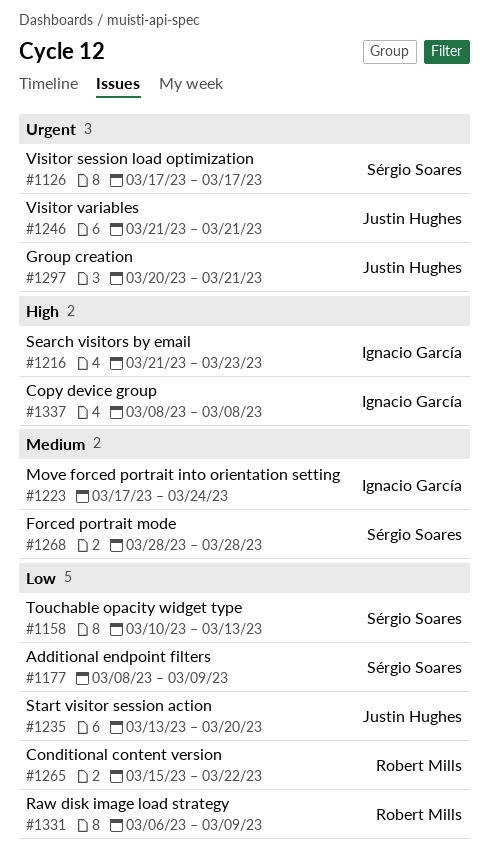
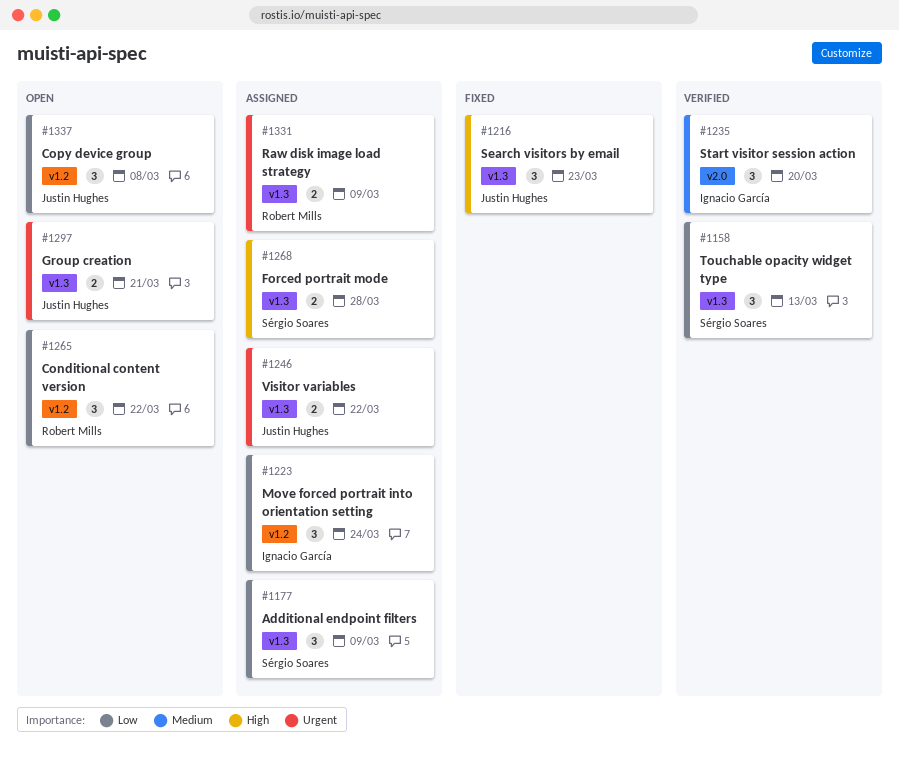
#1126: present -> none
#1216, owner: Ignacio García -> Justin Hughes
#1223, priority: Medium -> Low
#1235, owner: Justin Hughes -> Ignacio García
#1235, priority: Low -> Medium
#1246, due: Mar 21 -> Mar 22
#1268, priority: Medium -> High
#1331, priority: Low -> Urgent
#1337, owner: Ignacio García -> Justin Hughes
#1337, priority: High -> Low

